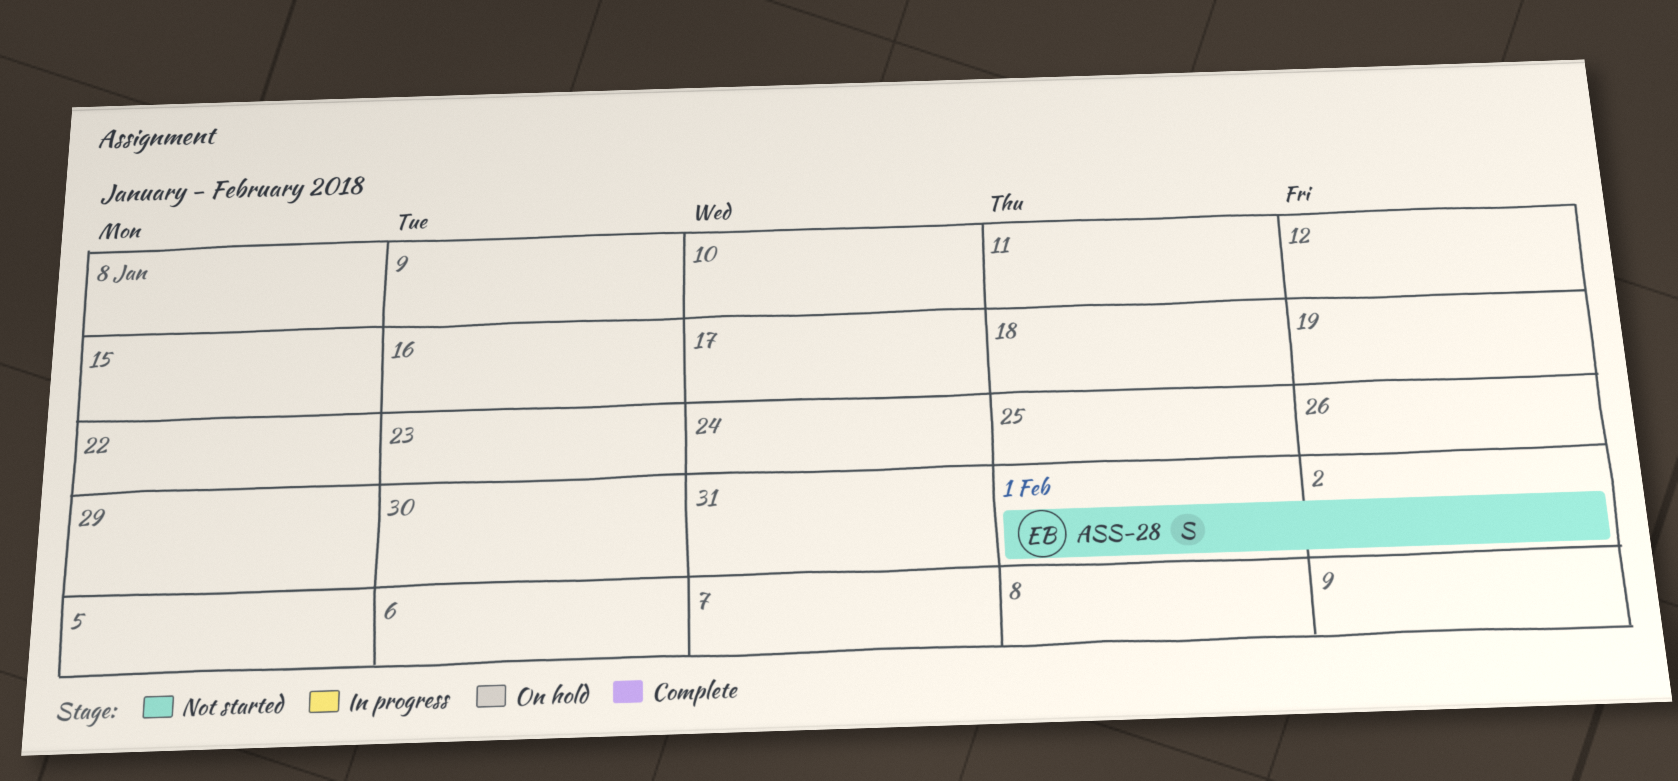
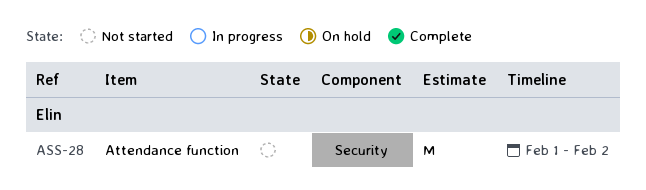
ASS-28, estimate: S -> M

